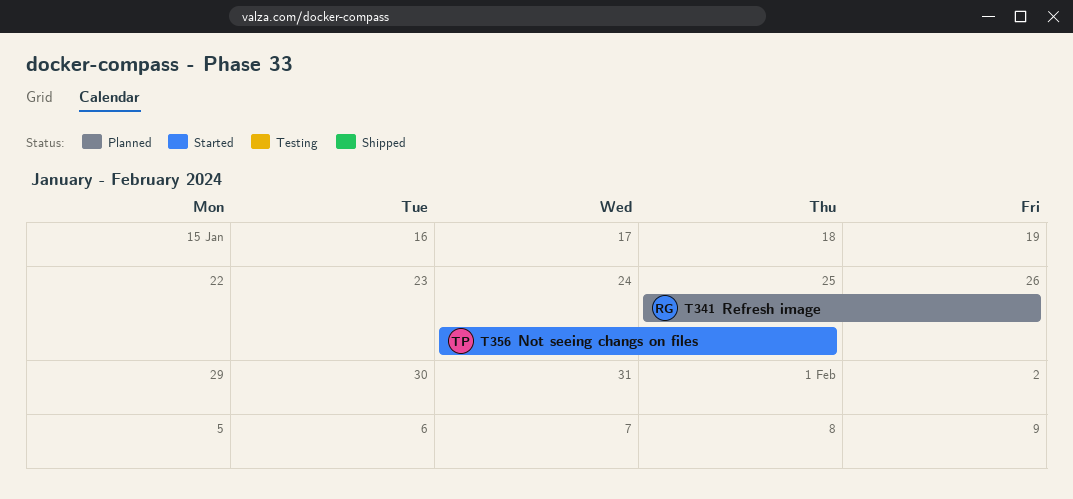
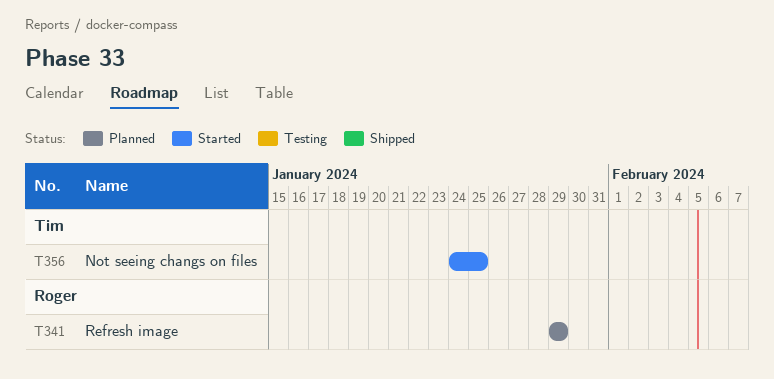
T341, start: Jan 25 -> Jan 29
T341, due: Jan 26 -> Jan 29

